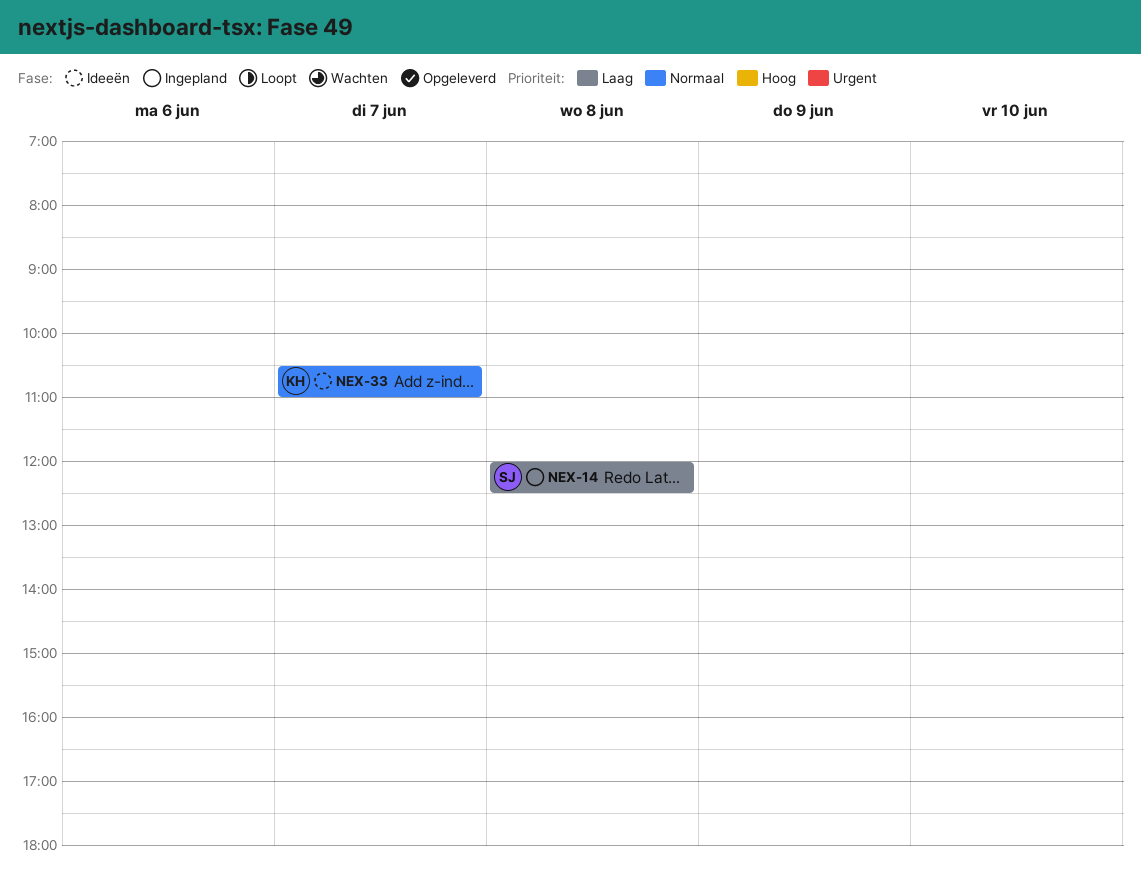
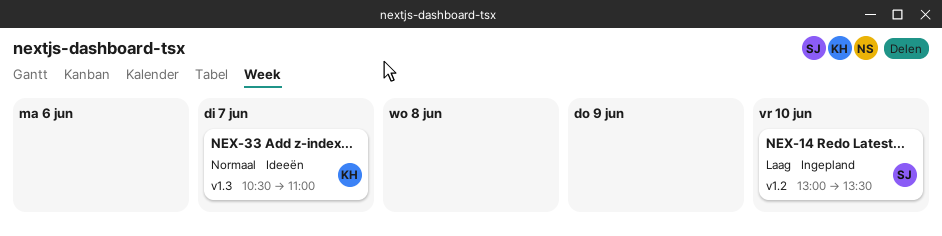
NEX-14, day: Jun 8 -> Jun 10
NEX-14, begins: 12:00 -> 13:00
NEX-14, ends: 12:30 -> 13:30

